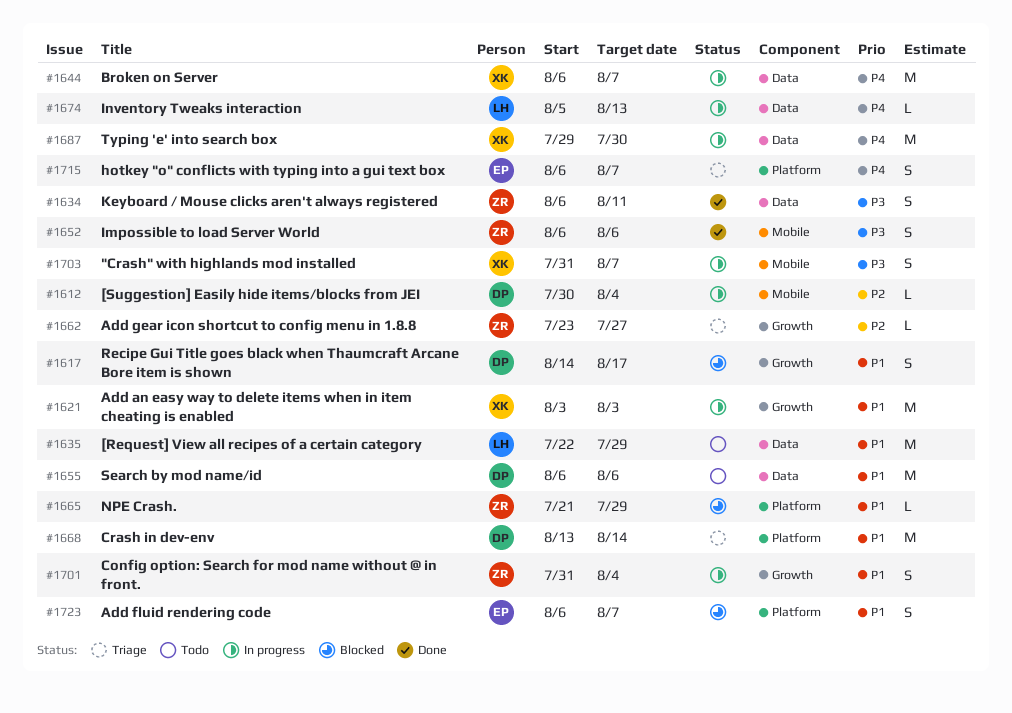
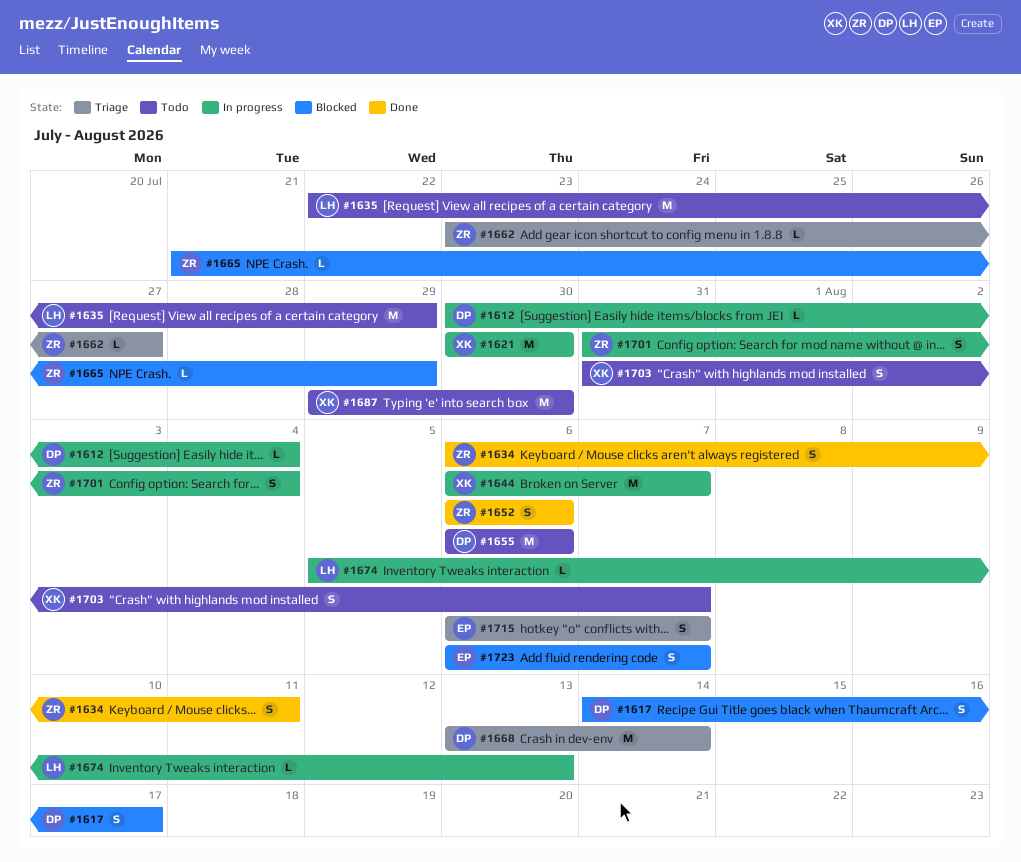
#1621, start: Aug 3 -> Jul 30
#1621, due: Aug 3 -> Jul 30
#1687, status: In progress -> Todo
#1703, status: In progress -> Todo

